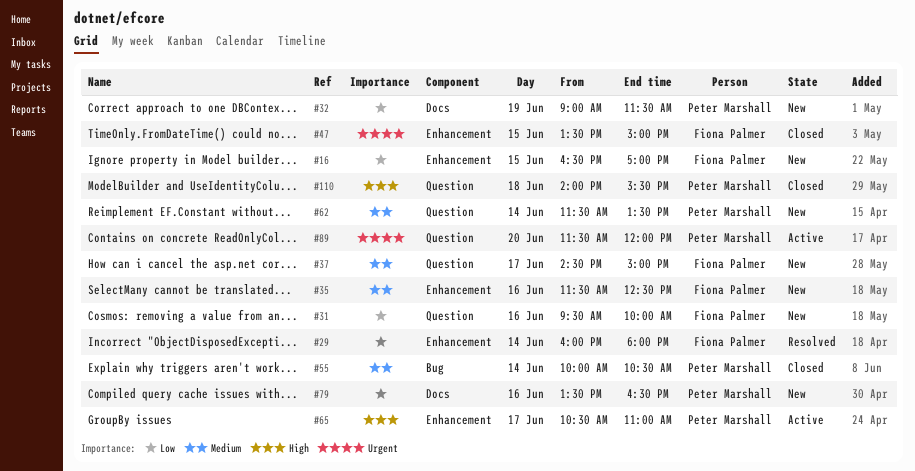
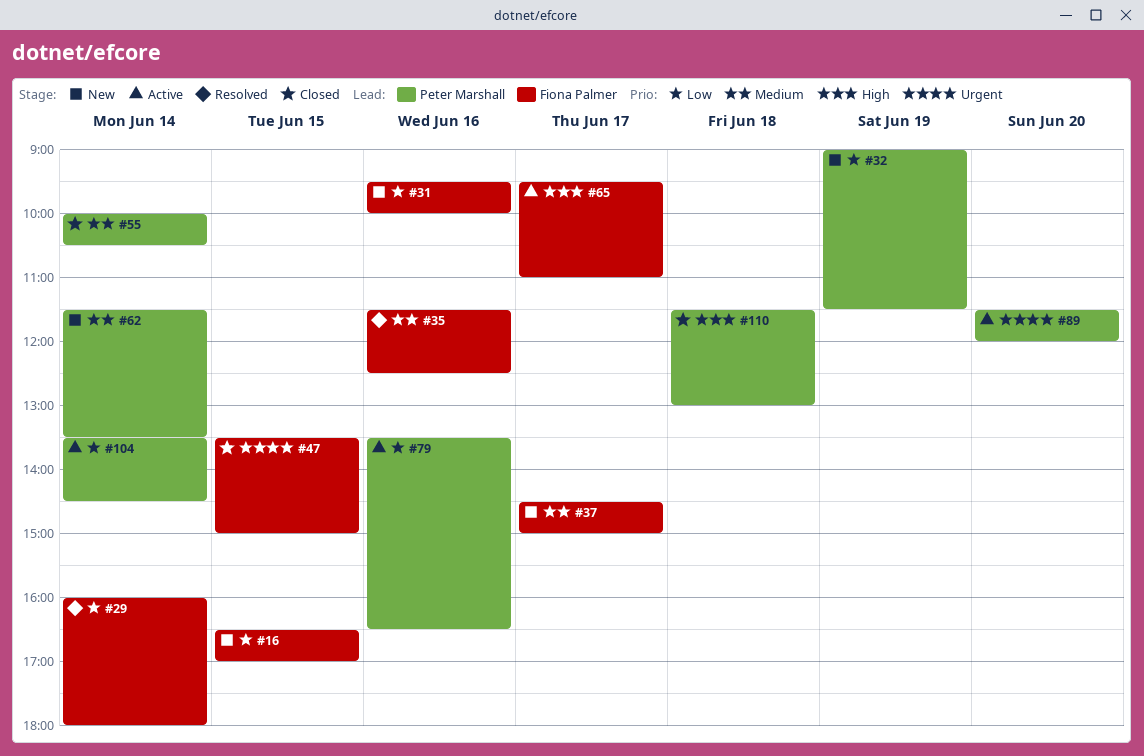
#35, status: New -> Resolved
#65, owner: Peter Marshall -> Fiona Palmer
#65, begins: 10:30 -> 09:30
#79, status: New -> Active
#104: none -> present
#110, begins: 14:00 -> 11:30
#110, ends: 15:30 -> 13:00

